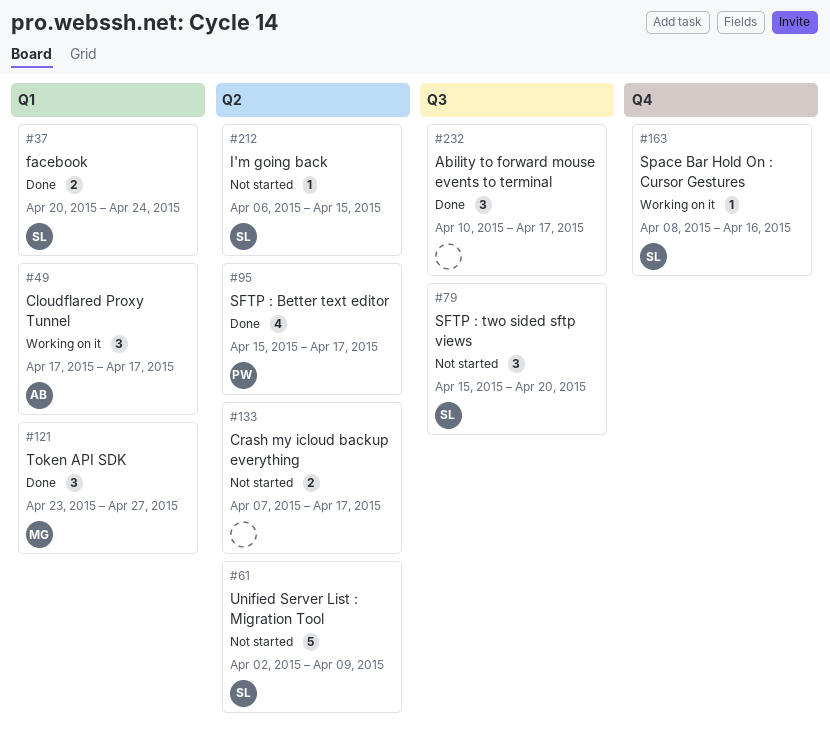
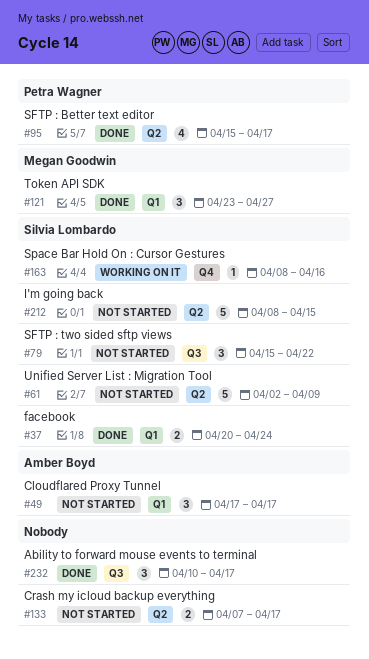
#49, status: Working on it -> Not started
#79, due: Apr 20 -> Apr 22
#212, estimate: 1 -> 5
#212, start: Apr 6 -> Apr 8

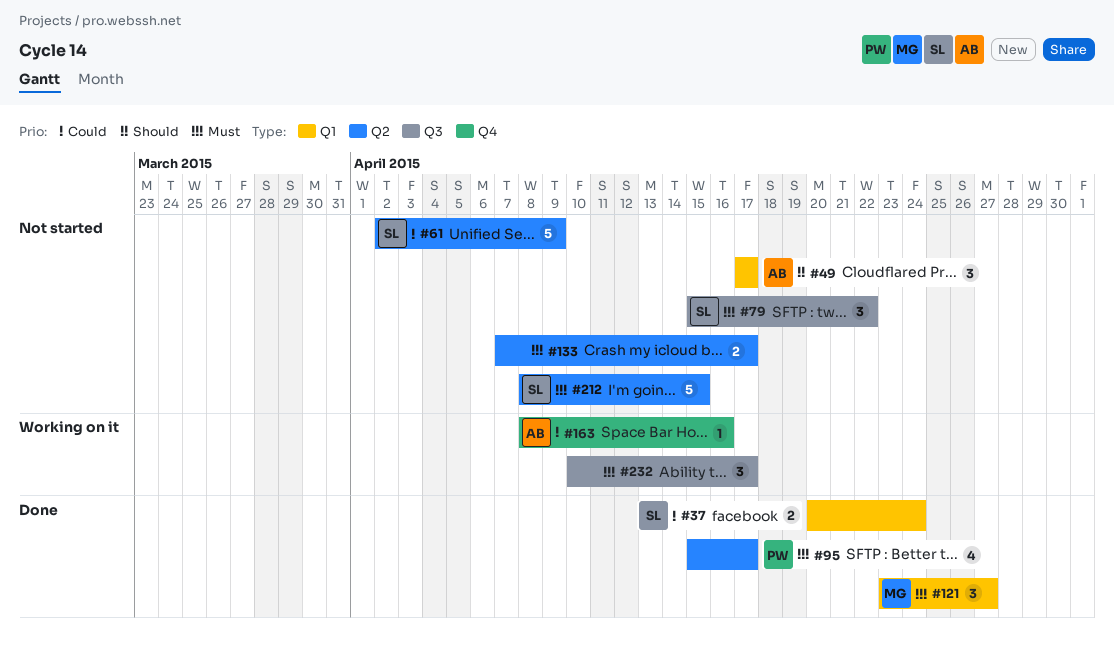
#163, owner: Silvia Lombardo -> Amber Boyd
#232, status: Done -> Working on it

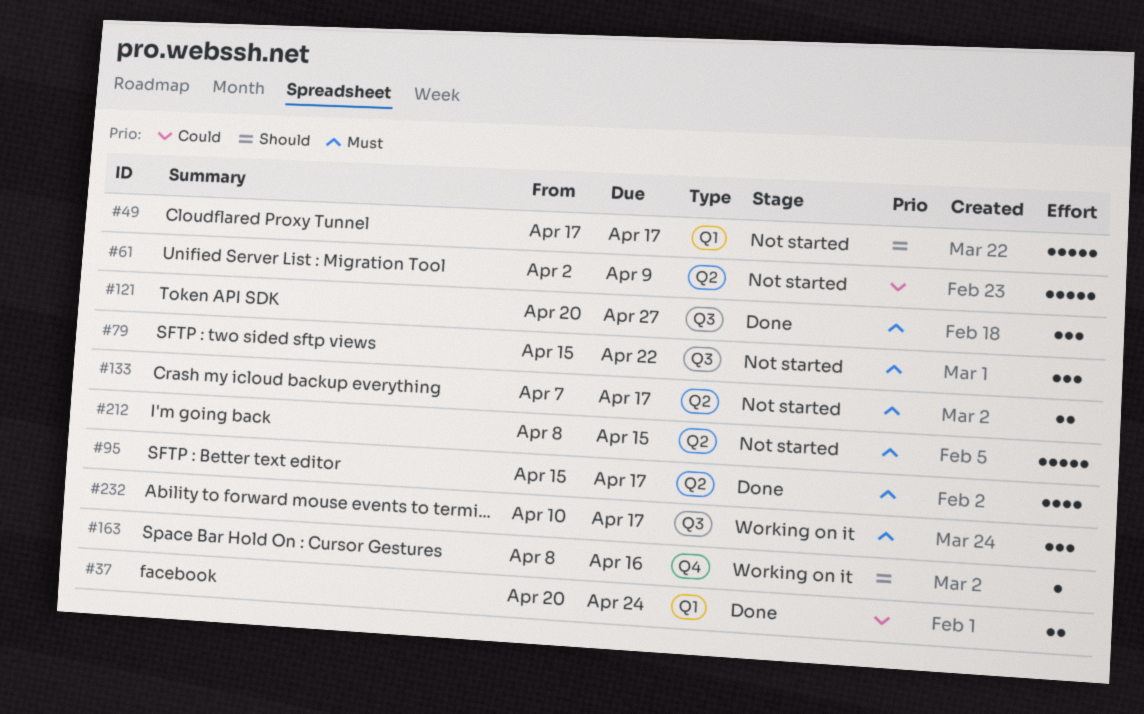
#49, estimate: 3 -> 5
#121, label: Q1 -> Q3
#121, start: Apr 23 -> Apr 20
#163, priority: Could -> Should

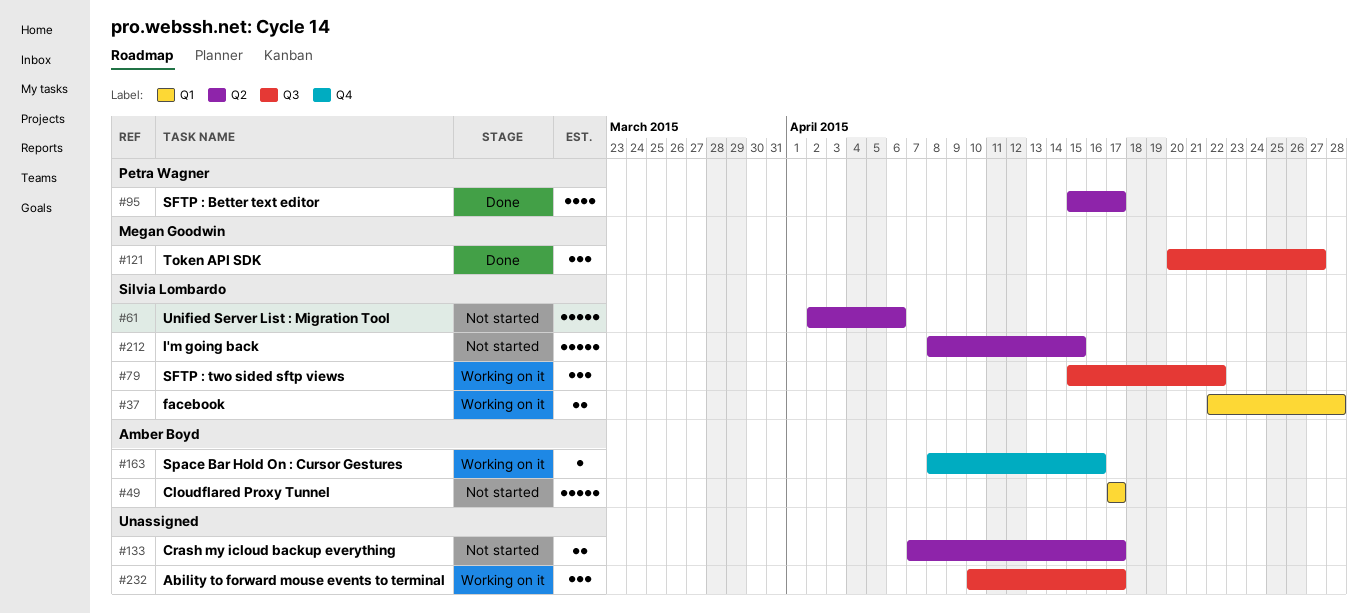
#37, status: Done -> Working on it
#37, start: Apr 20 -> Apr 22
#37, due: Apr 24 -> Apr 28
#61, due: Apr 9 -> Apr 6
#79, status: Not started -> Working on it

